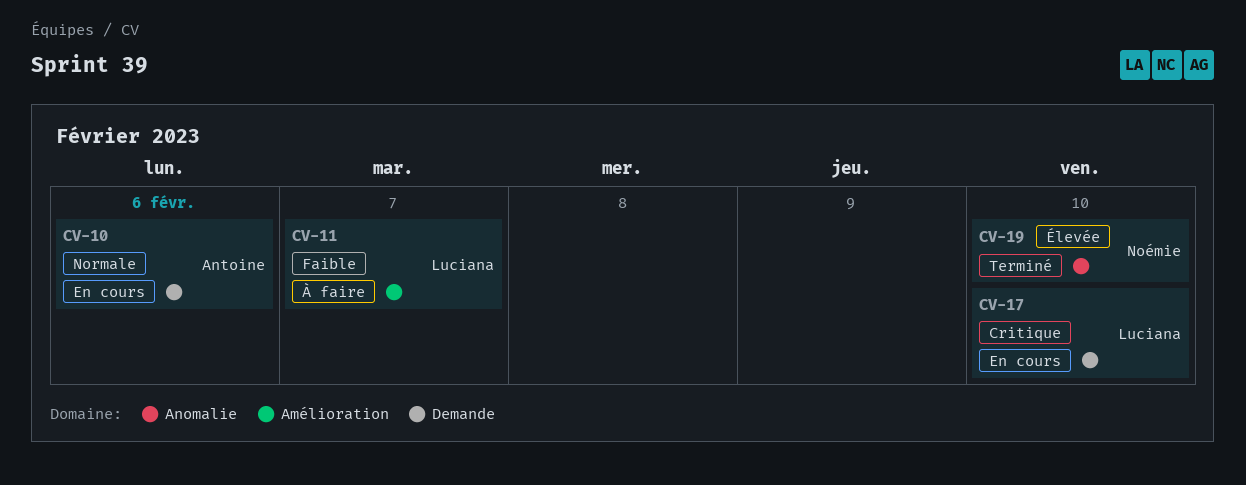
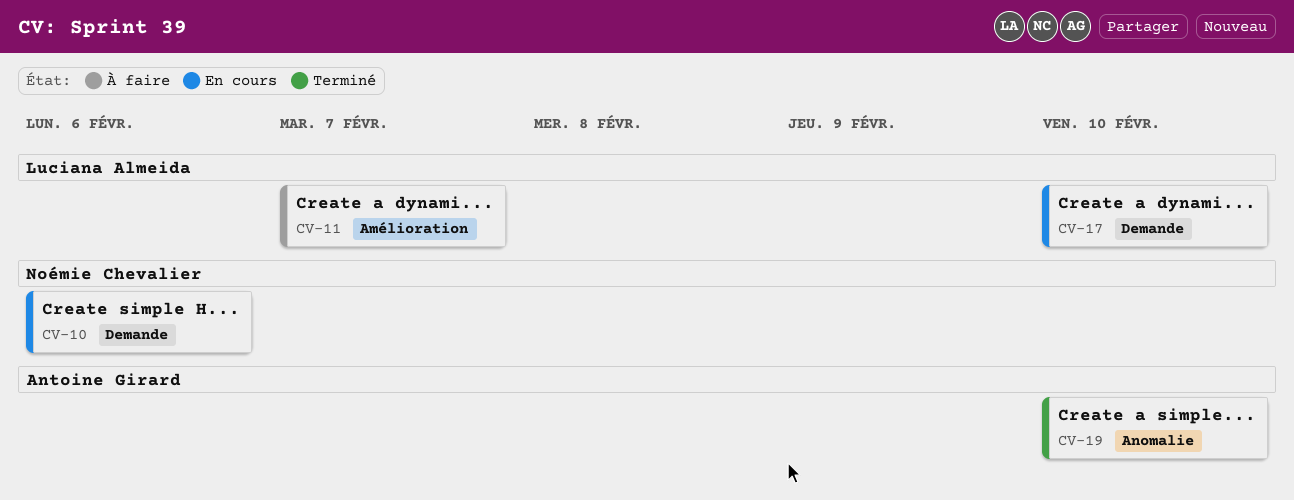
CV-10, owner: Antoine Girard -> Noémie Chevalier
CV-19, owner: Noémie Chevalier -> Antoine Girard

